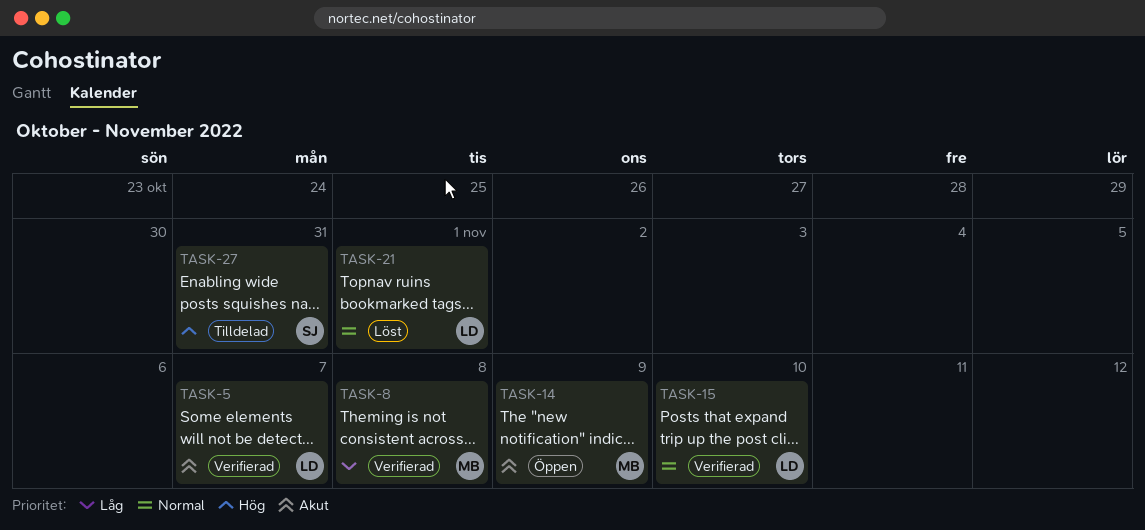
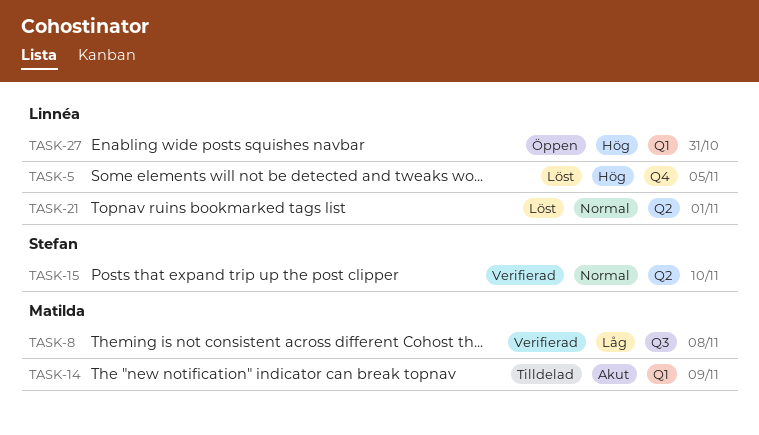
TASK-5, status: Verifierad -> Löst
TASK-5, priority: Akut -> Hög
TASK-5, due: Nov 7 -> Nov 5
TASK-14, status: Öppen -> Tilldelad
TASK-15, owner: Linnéa -> Stefan
TASK-27, status: Tilldelad -> Öppen
TASK-27, owner: Stefan -> Linnéa

